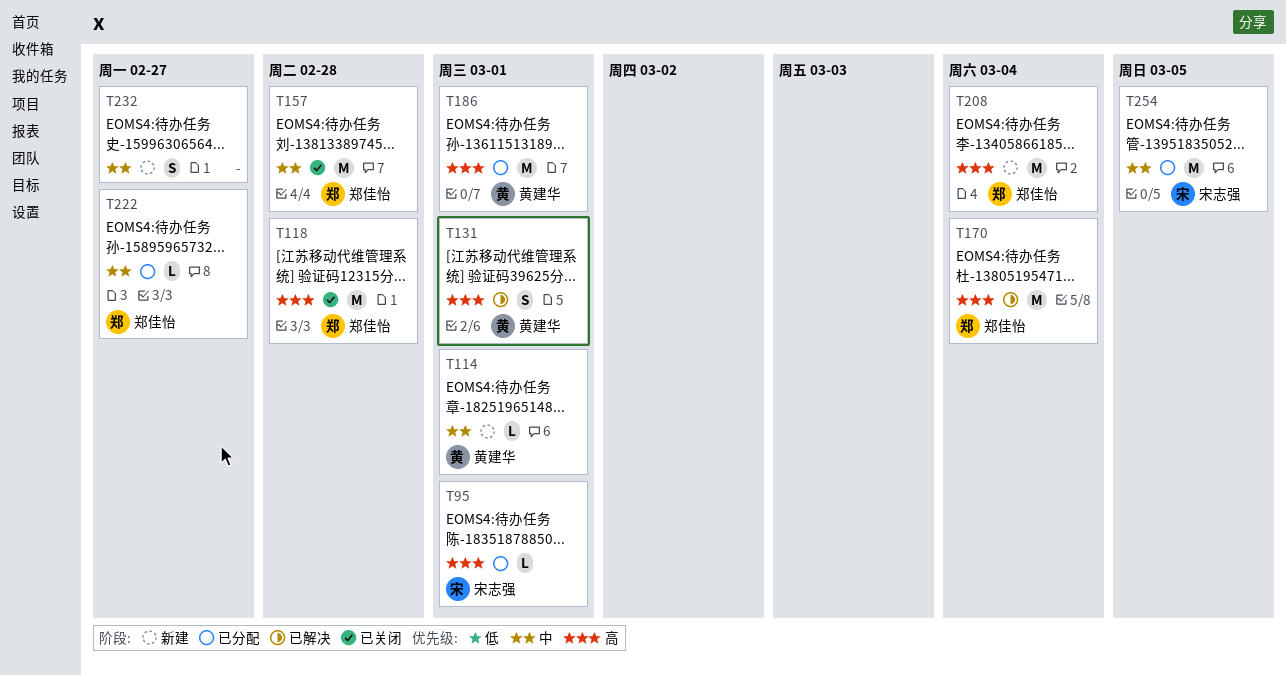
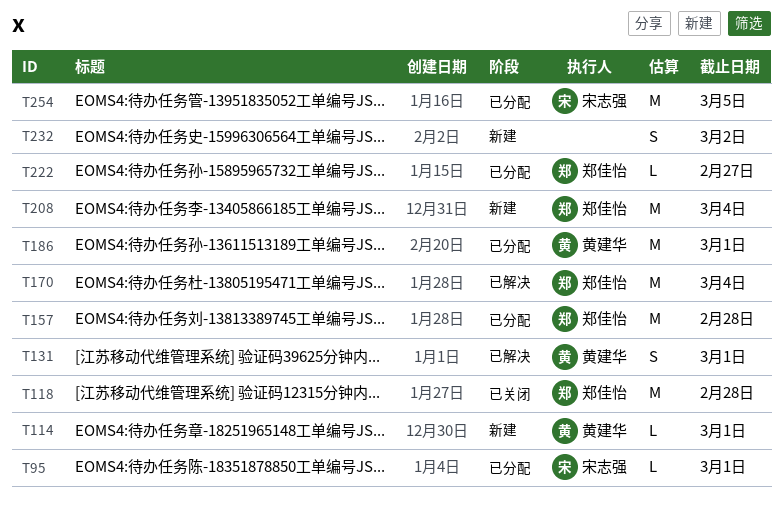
T157, status: 已关闭 -> 已分配
T232, due: Feb 27 -> Mar 2

